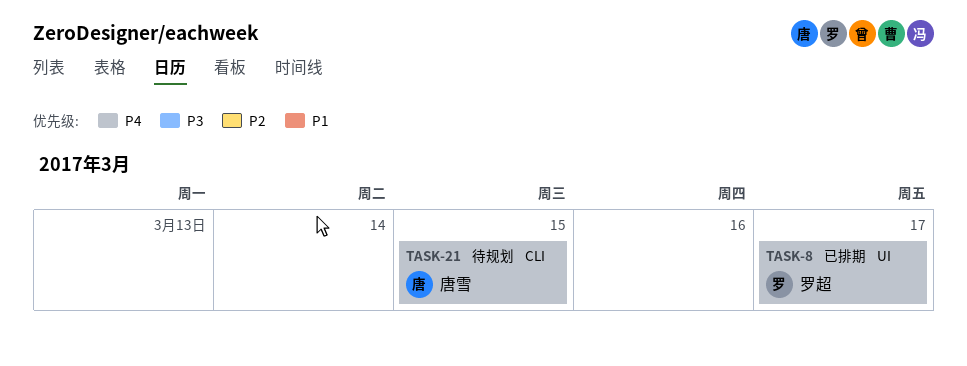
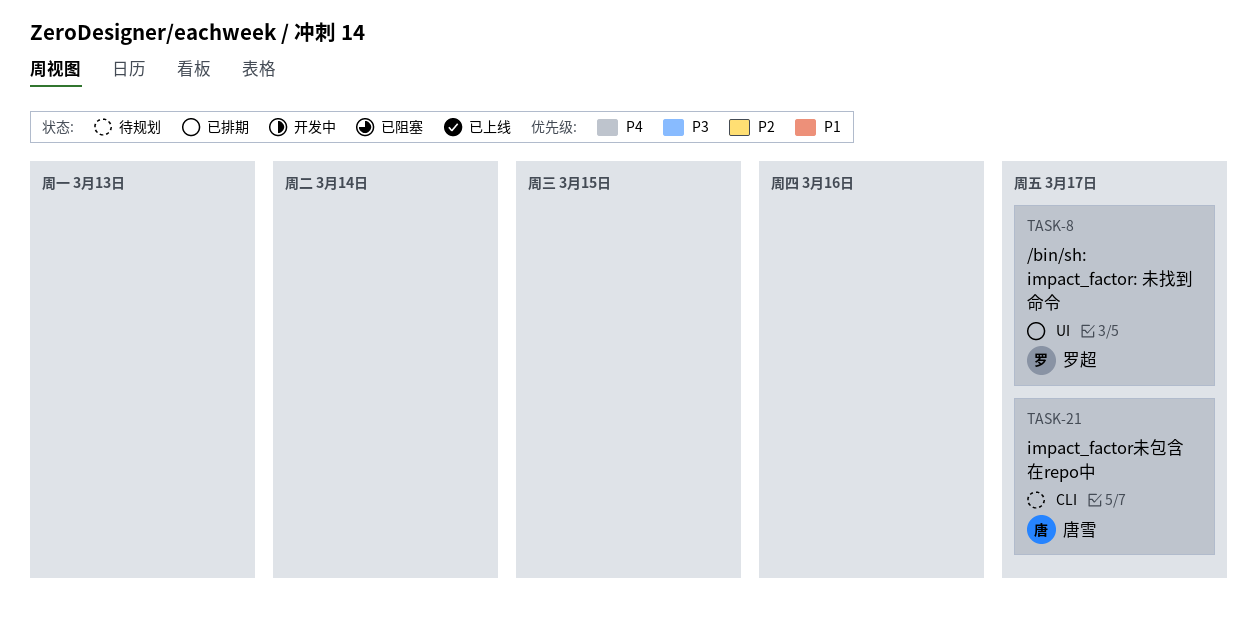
TASK-21, due: Mar 15 -> Mar 17

